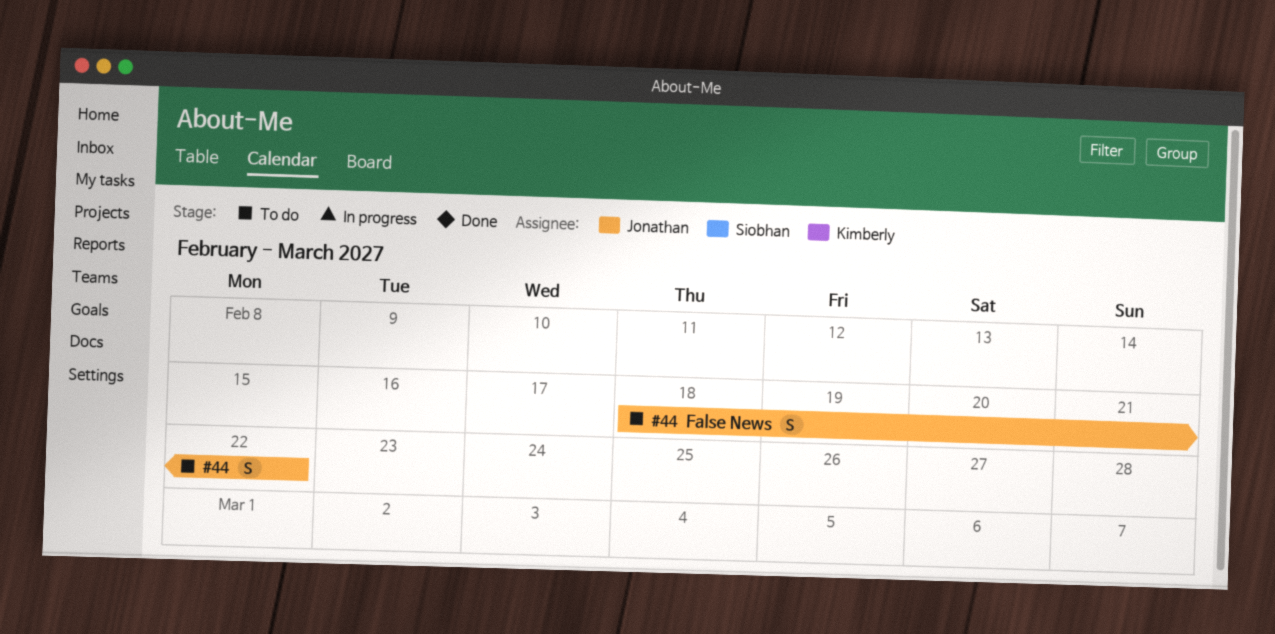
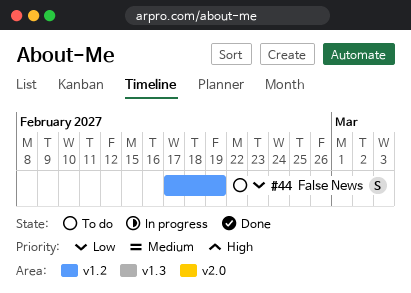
#44, start: Feb 18 -> Feb 17
#44, due: Feb 22 -> Feb 19

